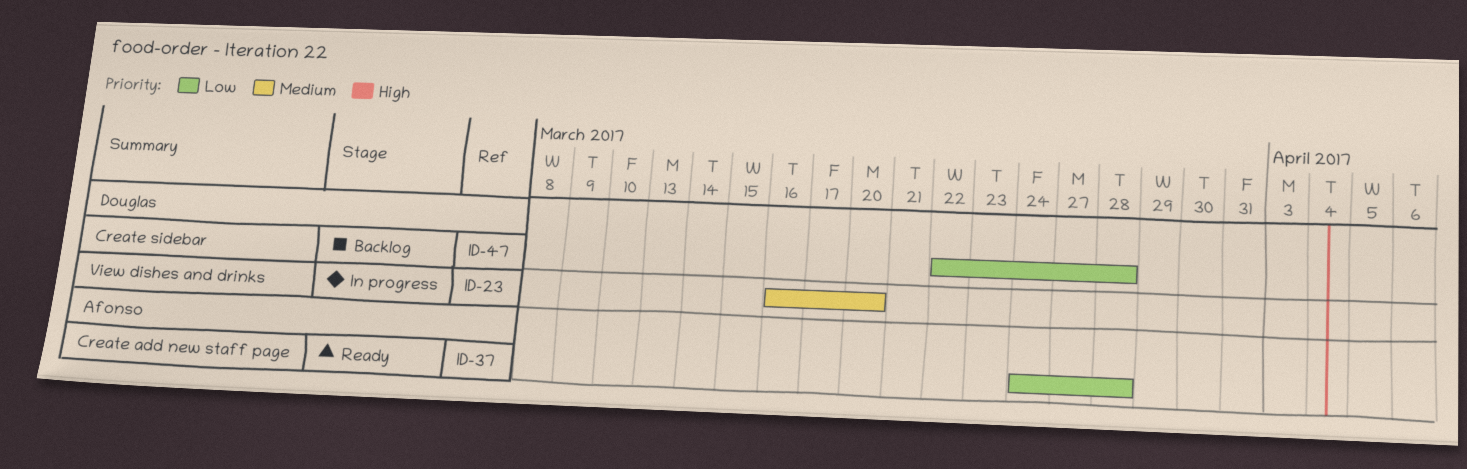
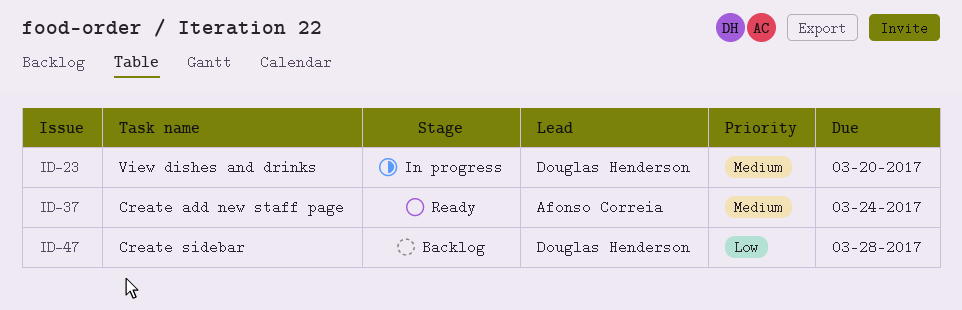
ID-37, priority: Low -> Medium
ID-37, due: Mar 28 -> Mar 24

